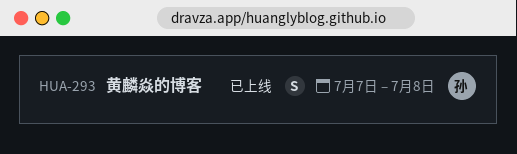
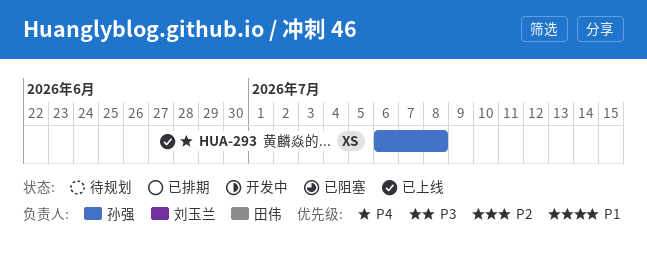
HUA-293, estimate: S -> XS
HUA-293, start: Jul 7 -> Jul 6

